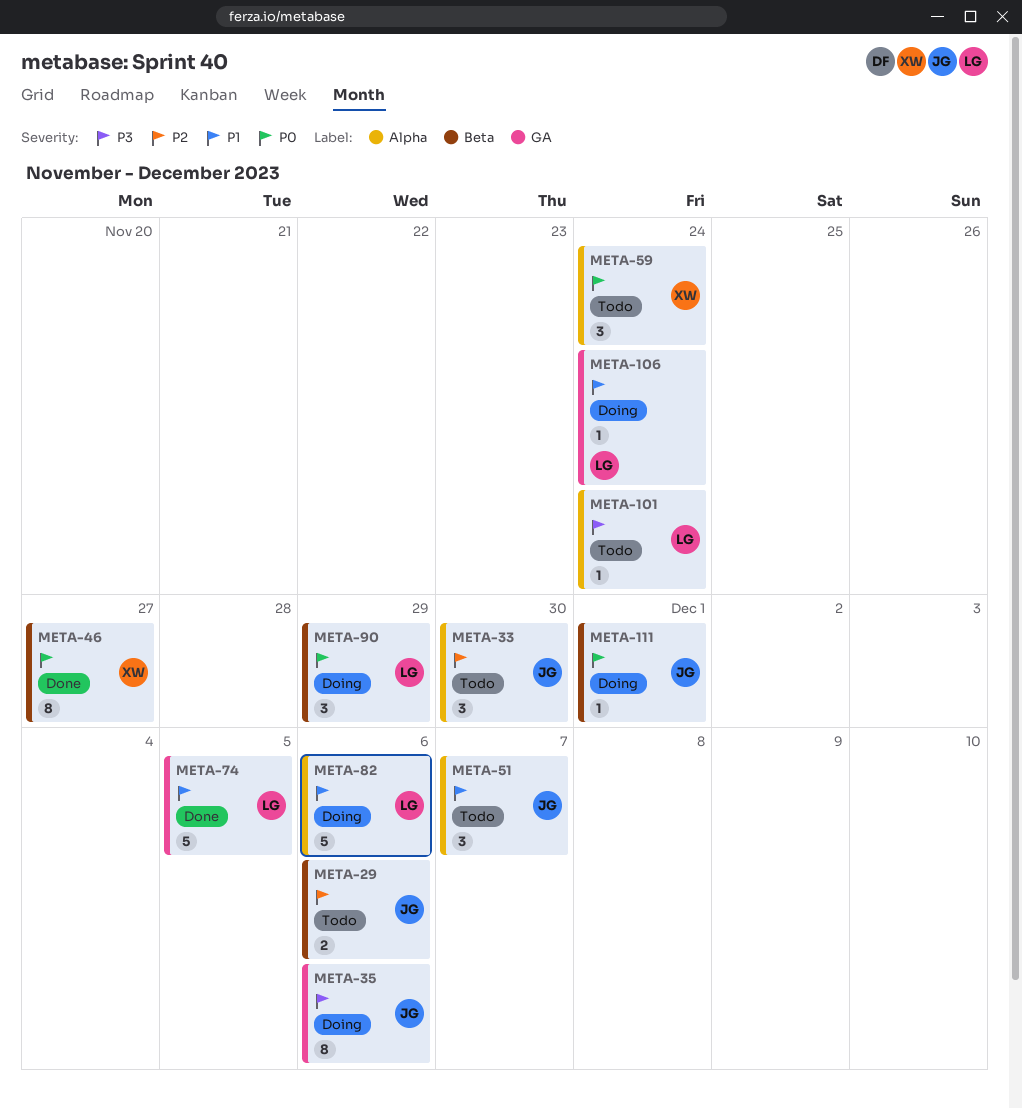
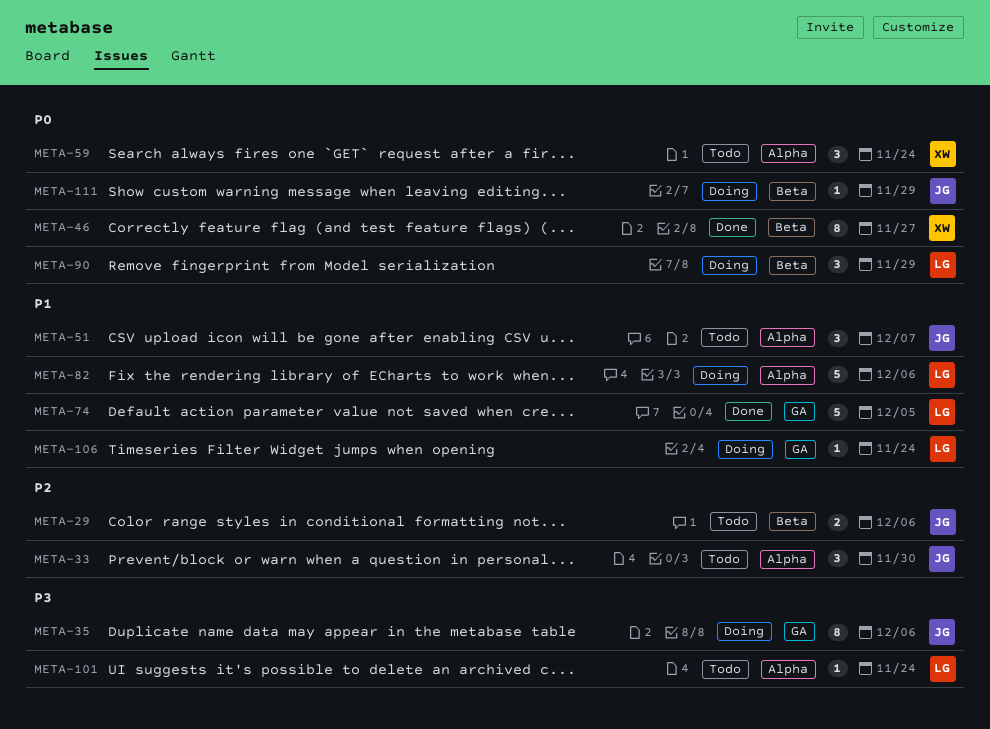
META-111, due: Dec 1 -> Nov 29

